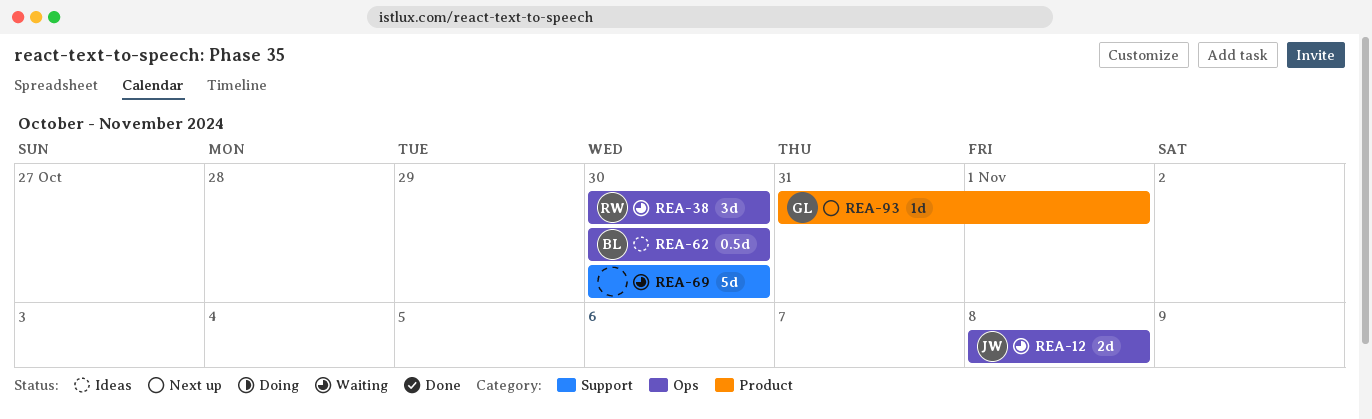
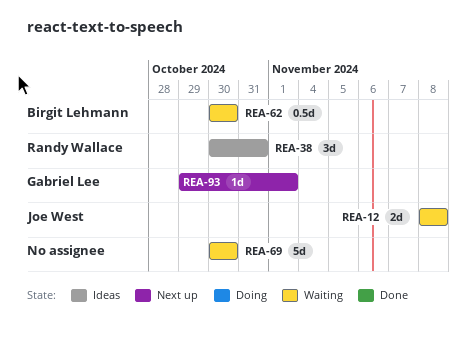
REA-38, status: Waiting -> Ideas
REA-38, due: Oct 30 -> Oct 31
REA-62, status: Ideas -> Waiting
REA-93, start: Oct 31 -> Oct 29

